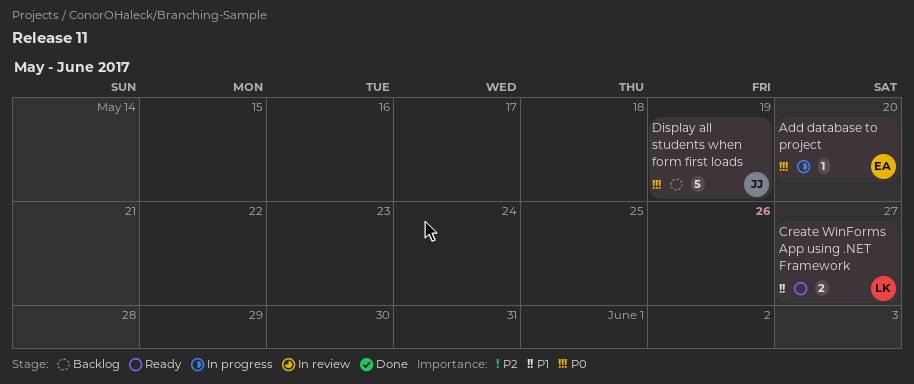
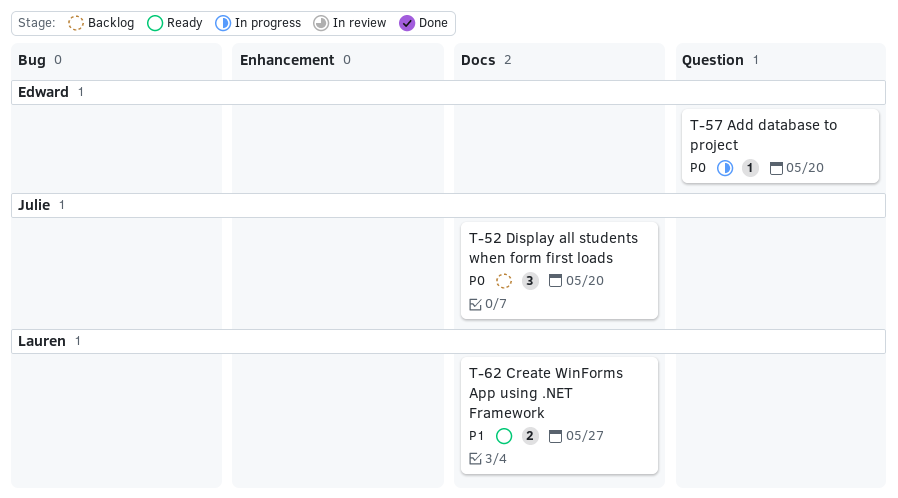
Display all students when form first loads, estimate: 5 -> 3
Display all students when form first loads, due: May 19 -> May 20

